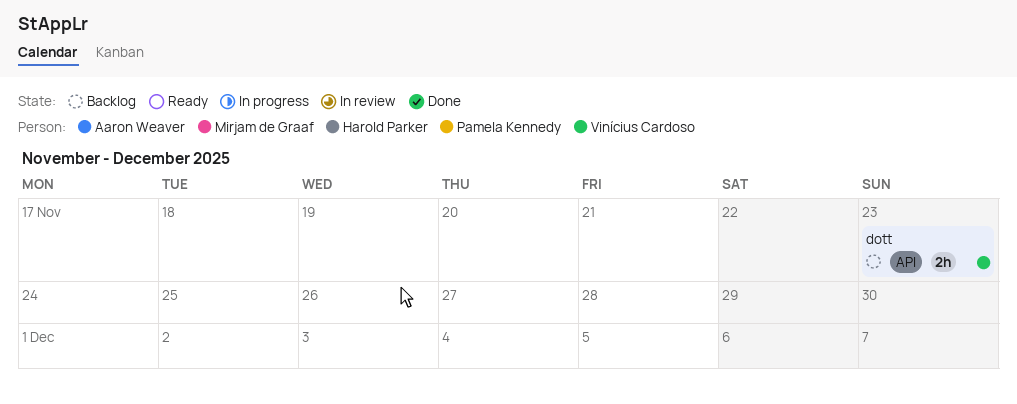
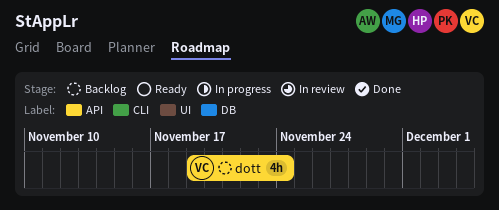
dott, estimate: 2h -> 4h
dott, due: Nov 23 -> Nov 24

